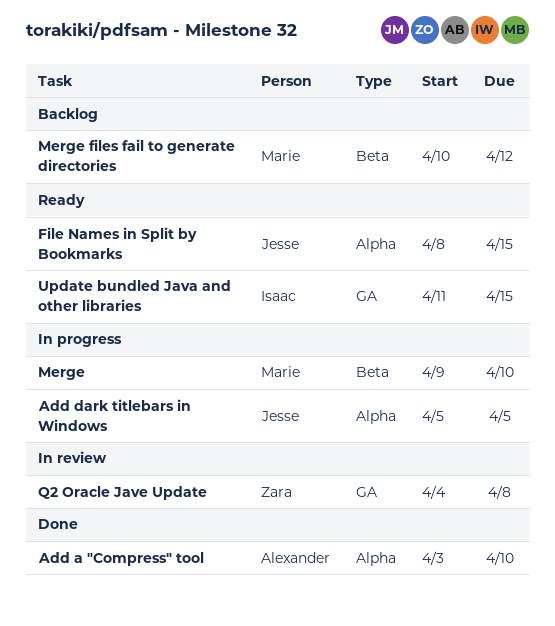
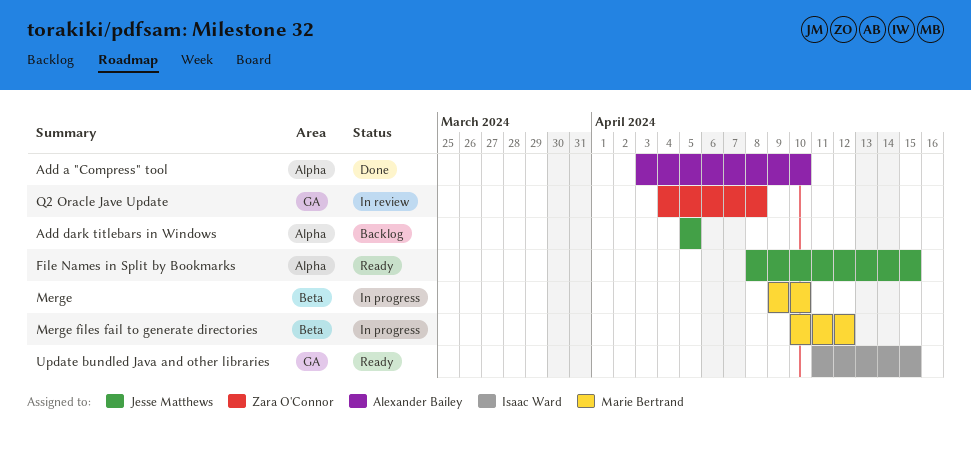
Add dark titlebars in Windows, status: In progress -> Backlog
Merge files fail to generate directories, status: Backlog -> In progress

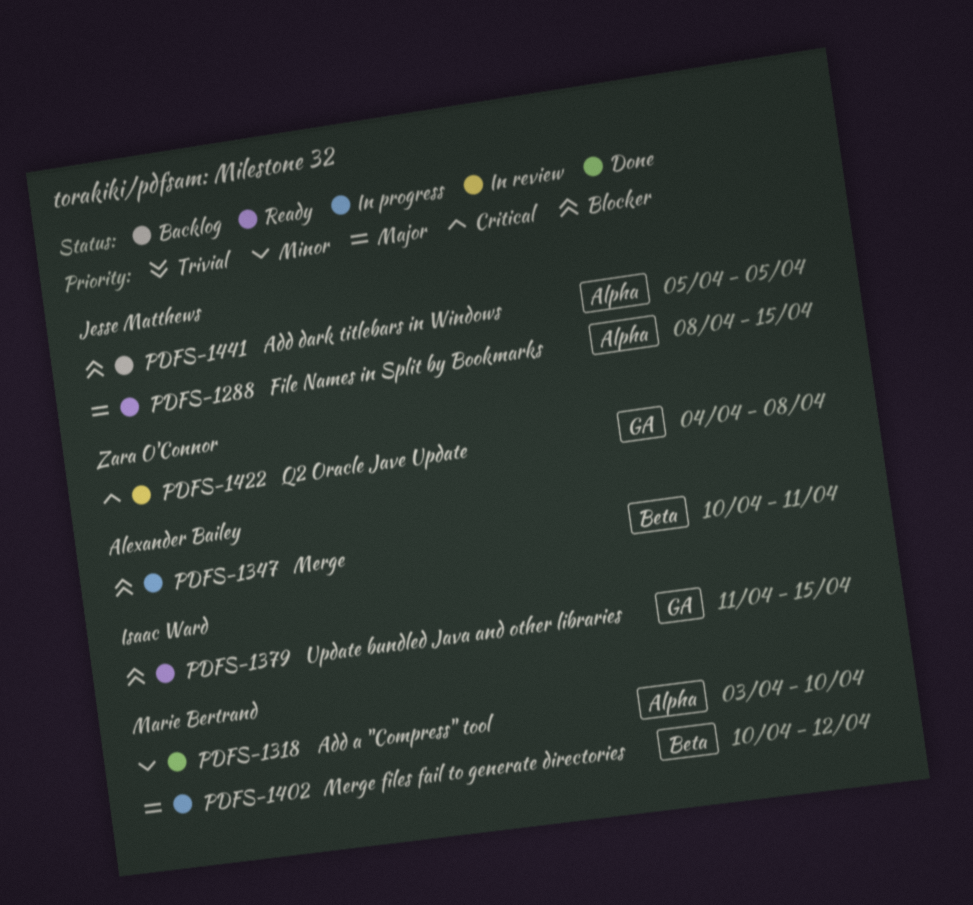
Add a "Compress" tool, owner: Alexander Bailey -> Marie Bertrand
Merge, owner: Marie Bertrand -> Alexander Bailey
Merge, start: Apr 9 -> Apr 10
Merge, due: Apr 10 -> Apr 11

